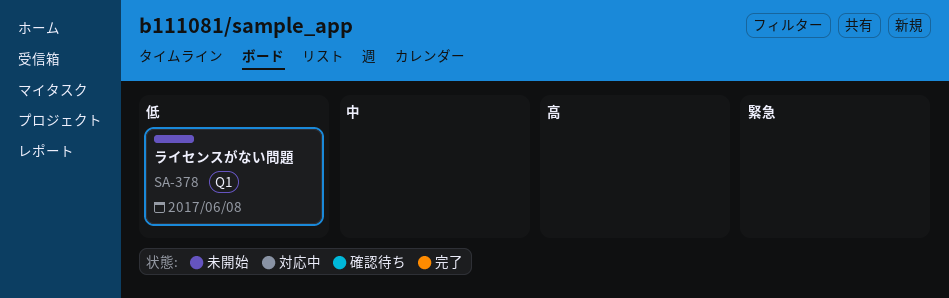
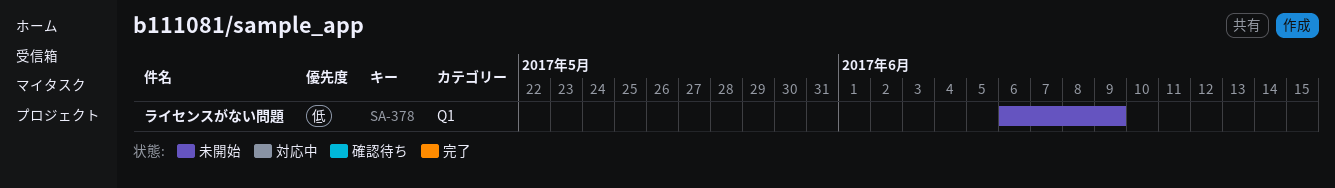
SA-378, due: Jun 8 -> Jun 9

